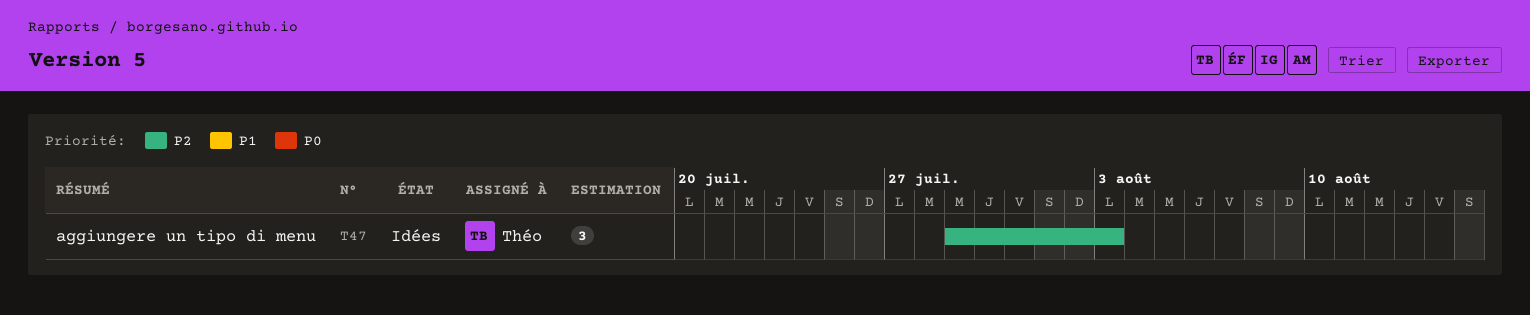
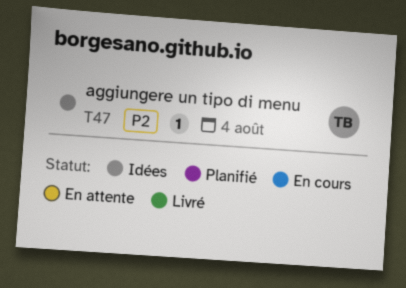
T47, estimate: 3 -> 1
T47, due: Aug 3 -> Aug 4

